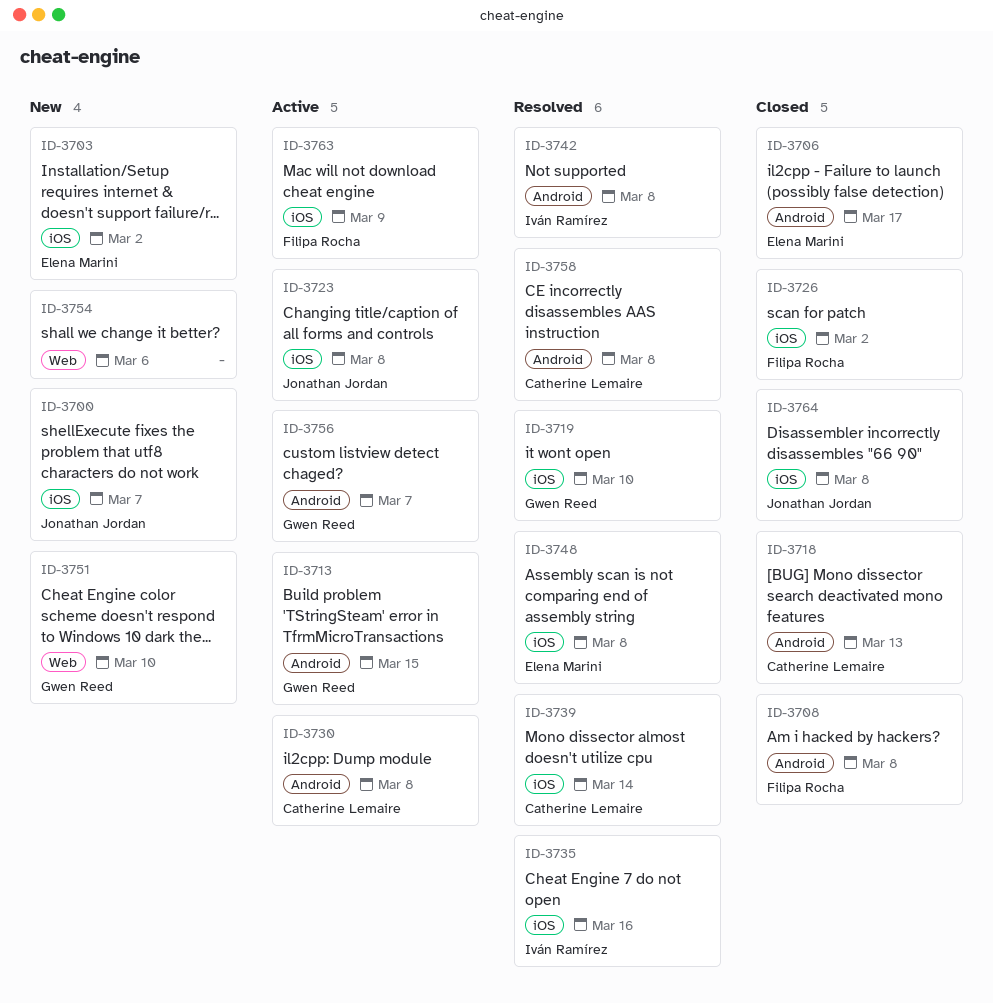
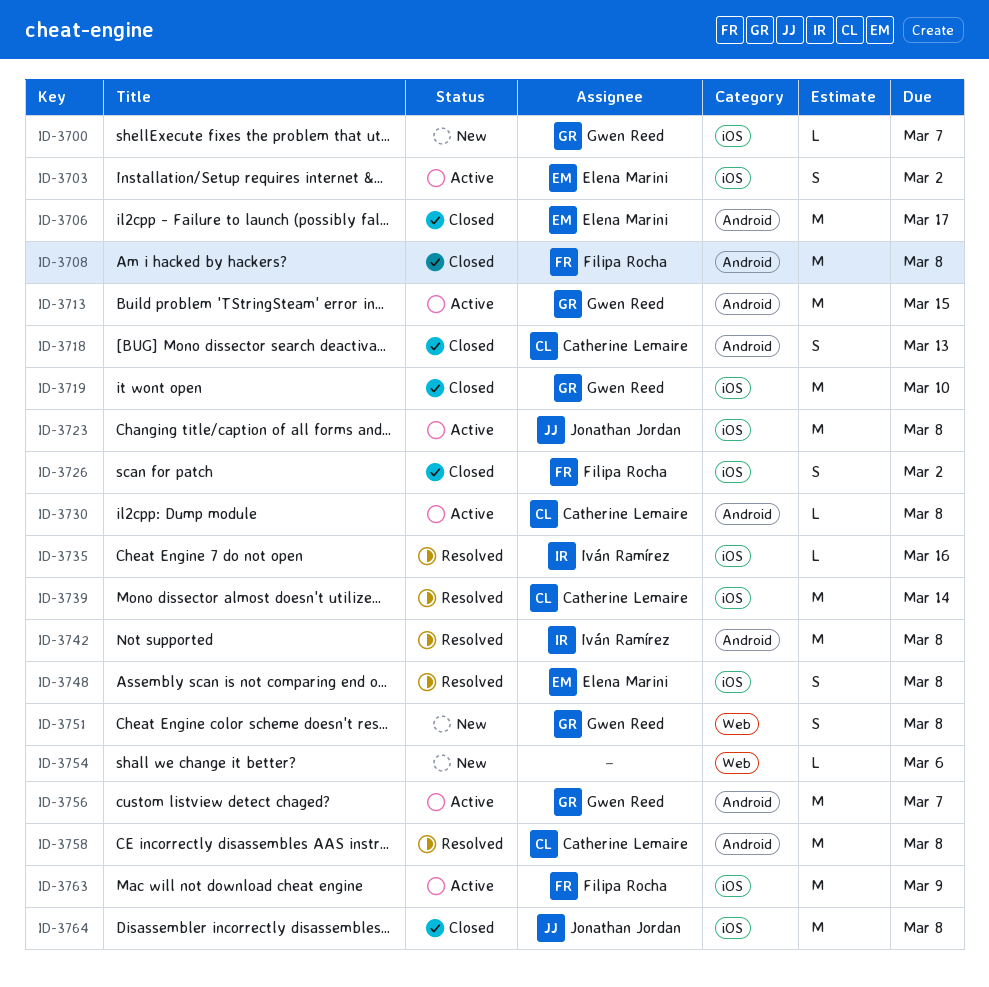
ID-3700, owner: Jonathan Jordan -> Gwen Reed
ID-3703, status: New -> Active
ID-3719, status: Resolved -> Closed
ID-3751, due: Mar 10 -> Mar 8

